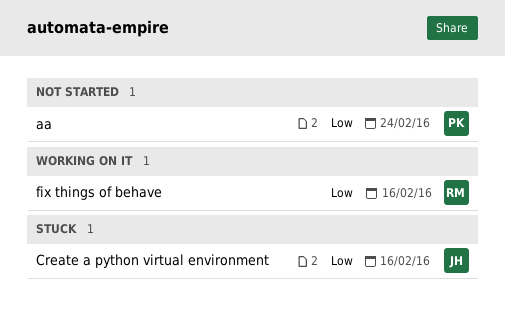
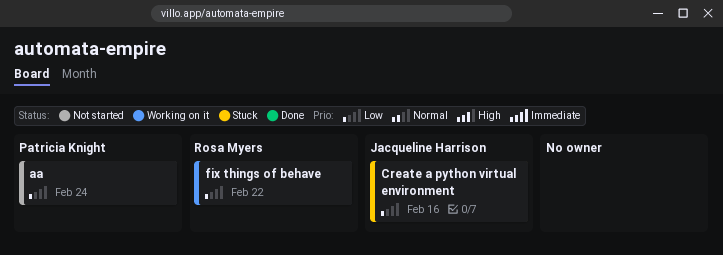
fix things of behave, due: Feb 16 -> Feb 22

